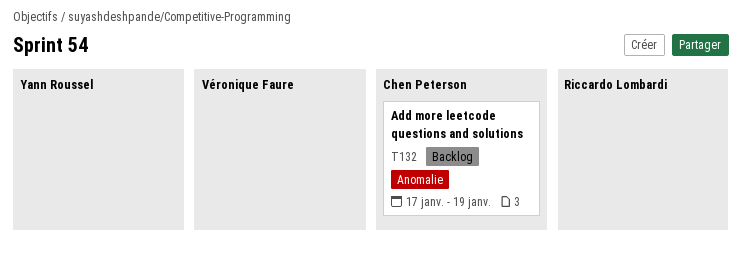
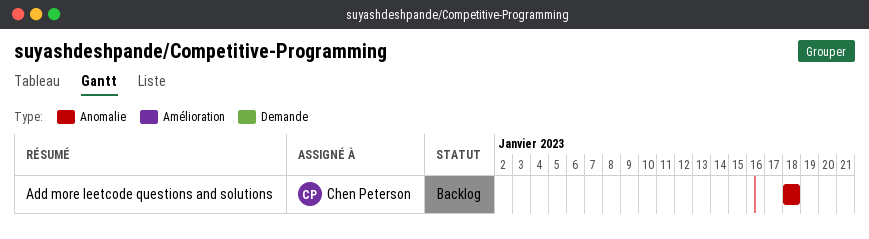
Add more leetcode questions and solutions, start: Jan 17 -> Jan 18
Add more leetcode questions and solutions, due: Jan 19 -> Jan 18

